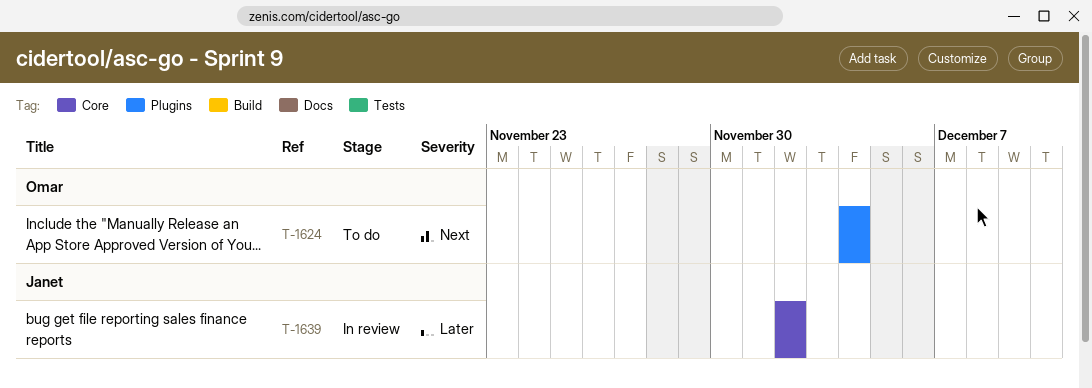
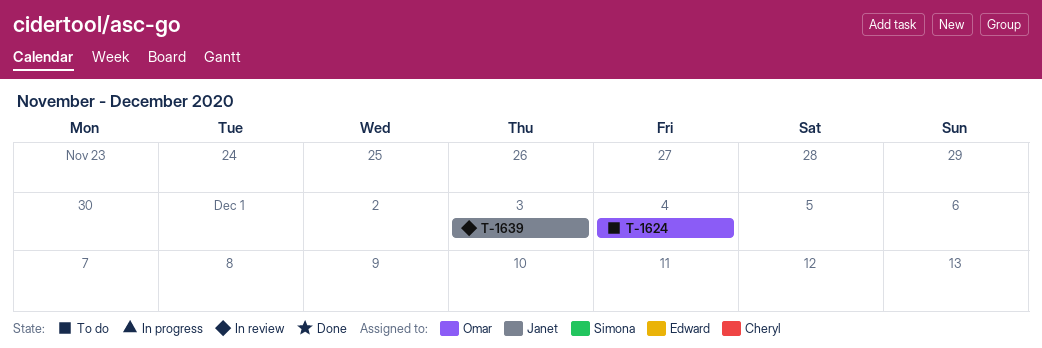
T-1639, start: Dec 2 -> Dec 3
T-1639, due: Dec 2 -> Dec 3

